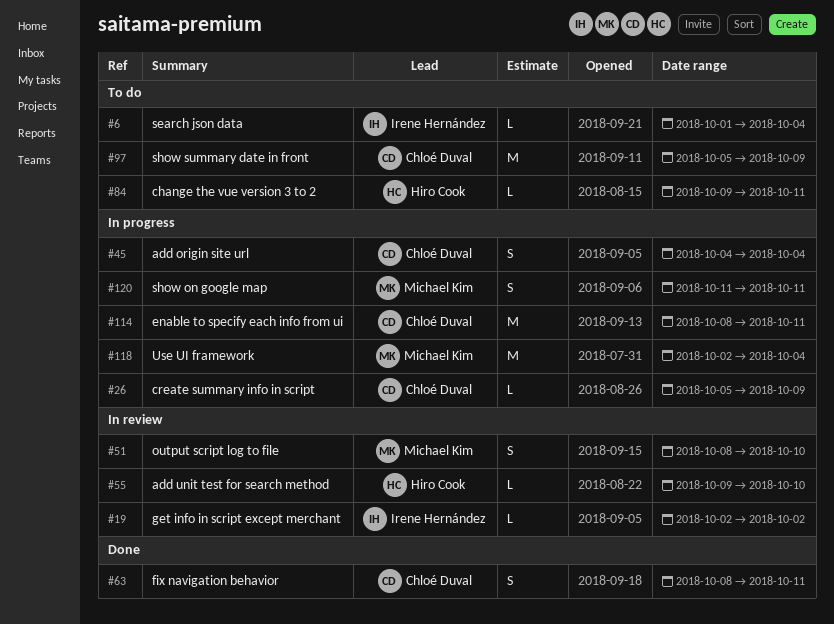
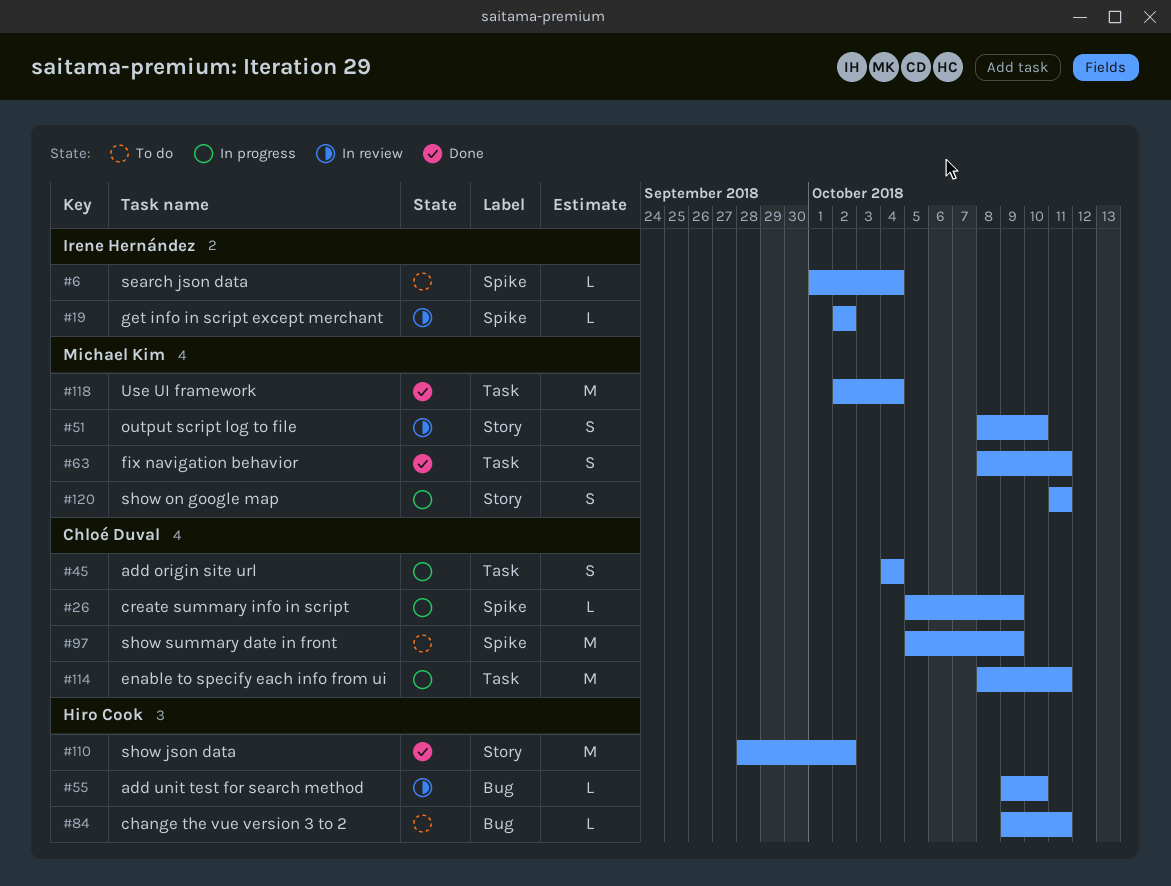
#63, owner: Chloé Duval -> Michael Kim
#110: none -> present
#118, status: In progress -> Done

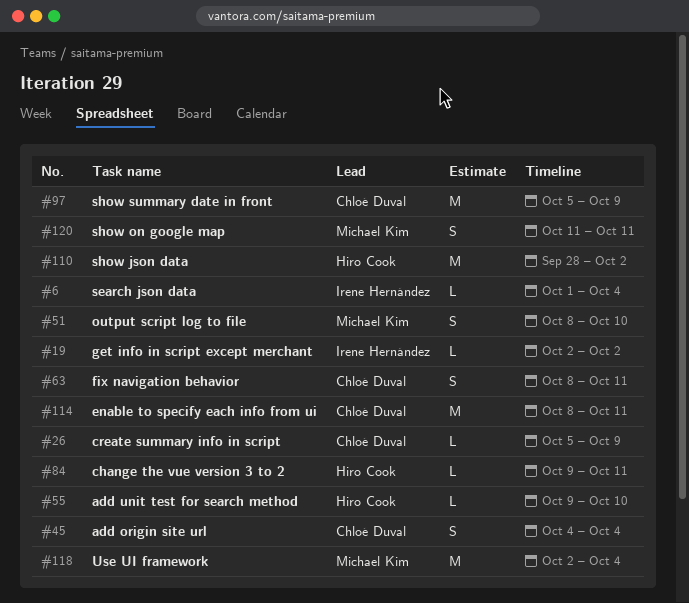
#63, owner: Michael Kim -> Chloé Duval

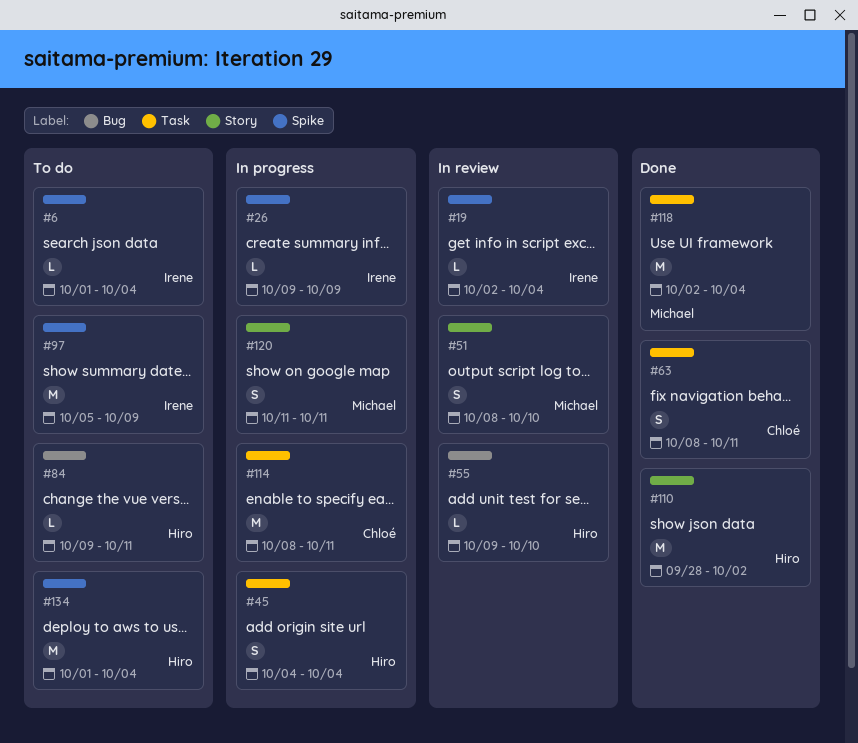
#19, due: Oct 2 -> Oct 4
#26, owner: Chloé Duval -> Irene Hernández
#26, start: Oct 5 -> Oct 9
#45, owner: Chloé Duval -> Hiro Cook
#97, owner: Chloé Duval -> Irene Hernández
#134: none -> present

